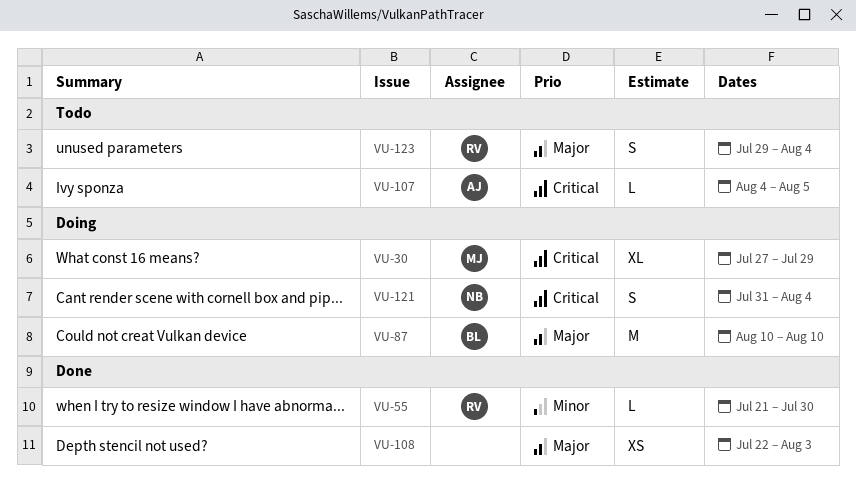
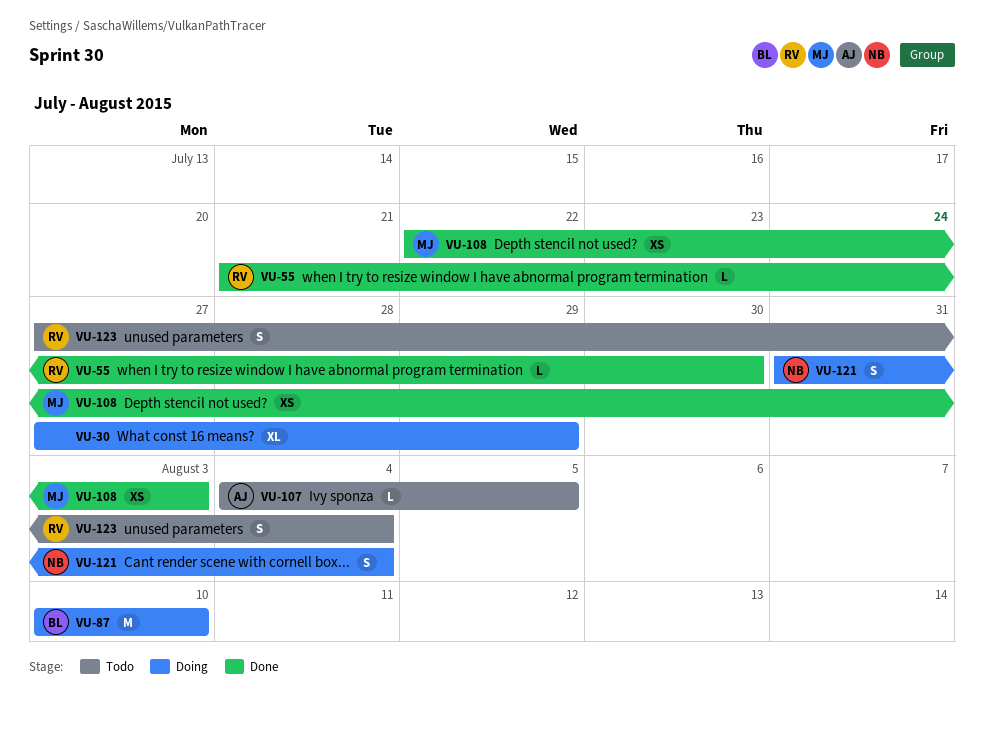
VU-30, owner: MJ -> none
VU-108, owner: none -> MJ
VU-123, start: Jul 29 -> Jul 27

